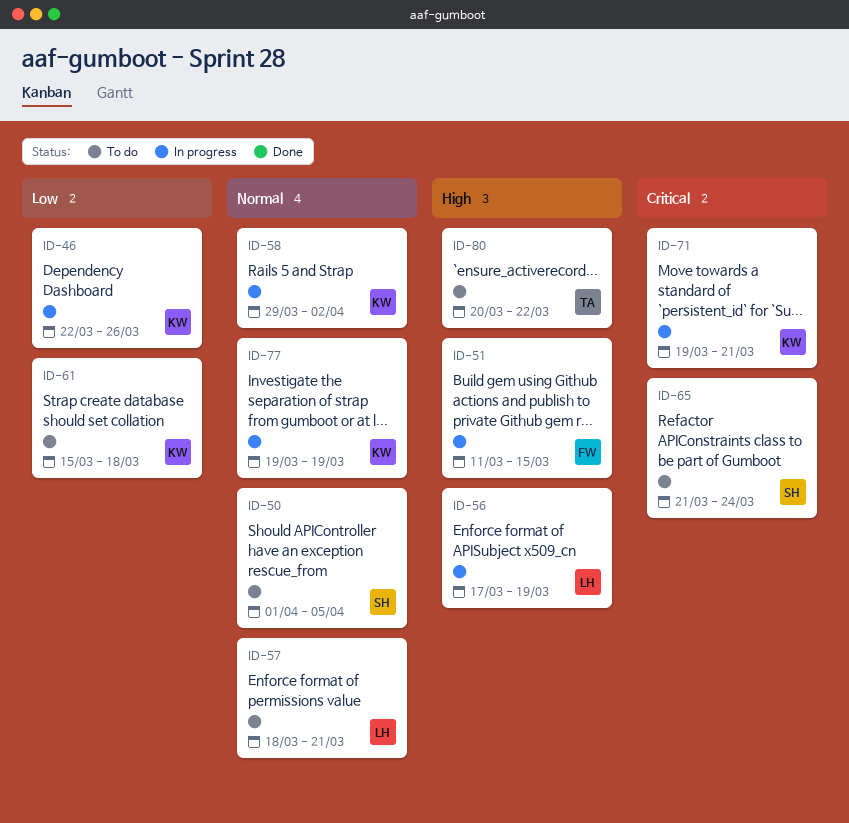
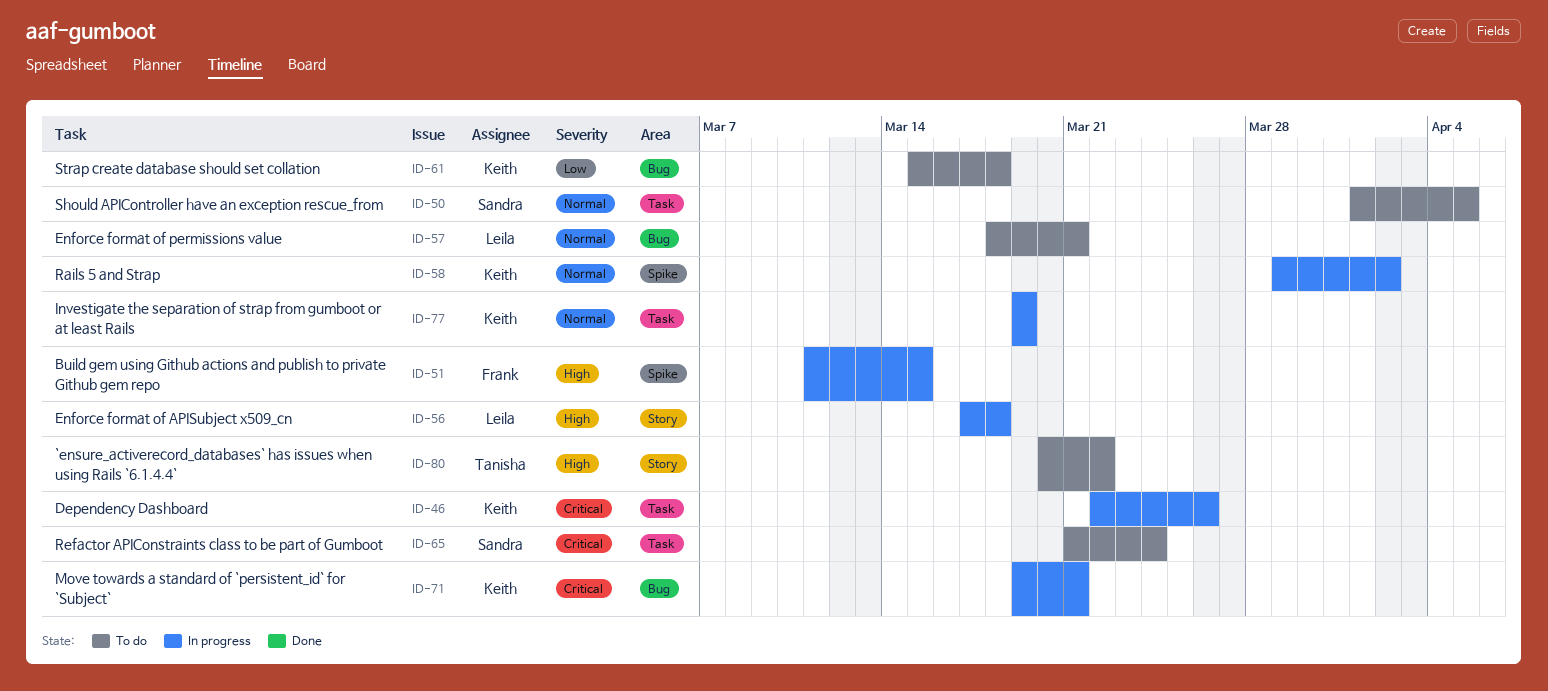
ID-46, priority: Low -> Critical
ID-56, due: Mar 19 -> Mar 18

